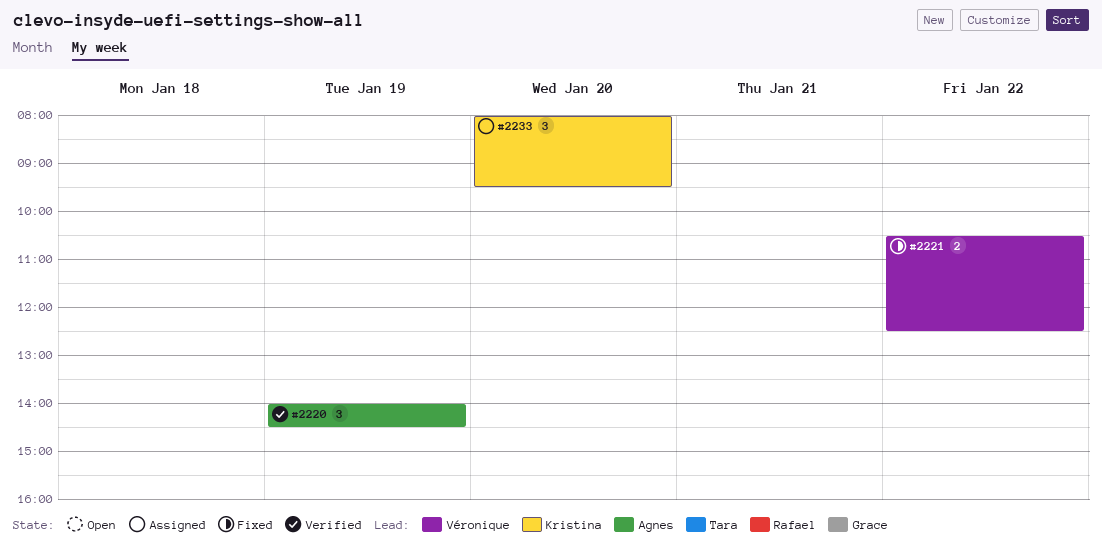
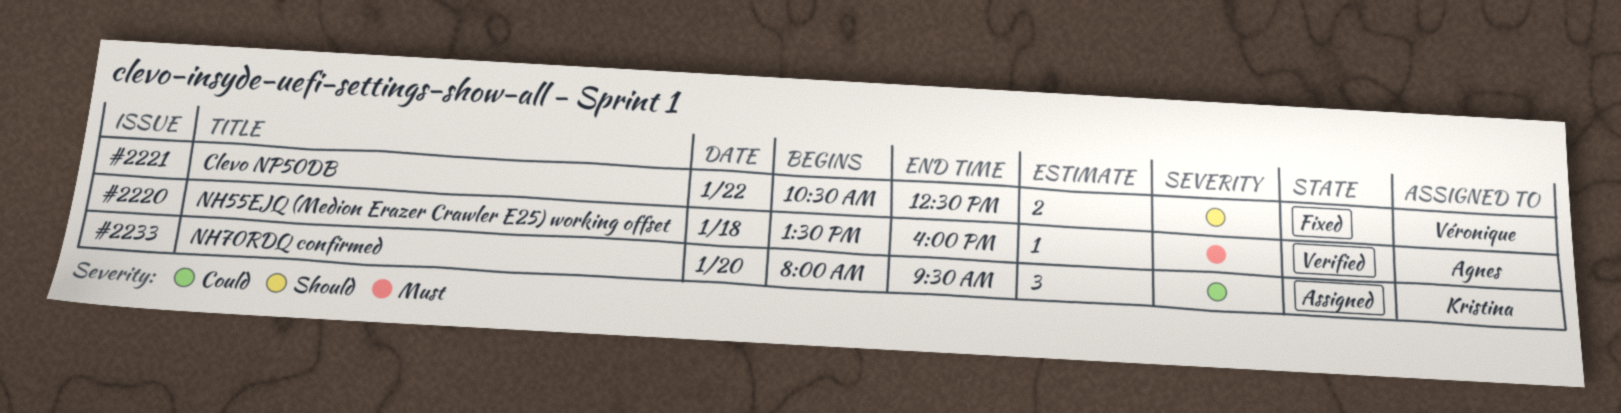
#2220, estimate: 3 -> 1
#2220, day: Jan 19 -> Jan 18
#2220, begins: 14:00 -> 13:30
#2220, ends: 14:30 -> 16:00

